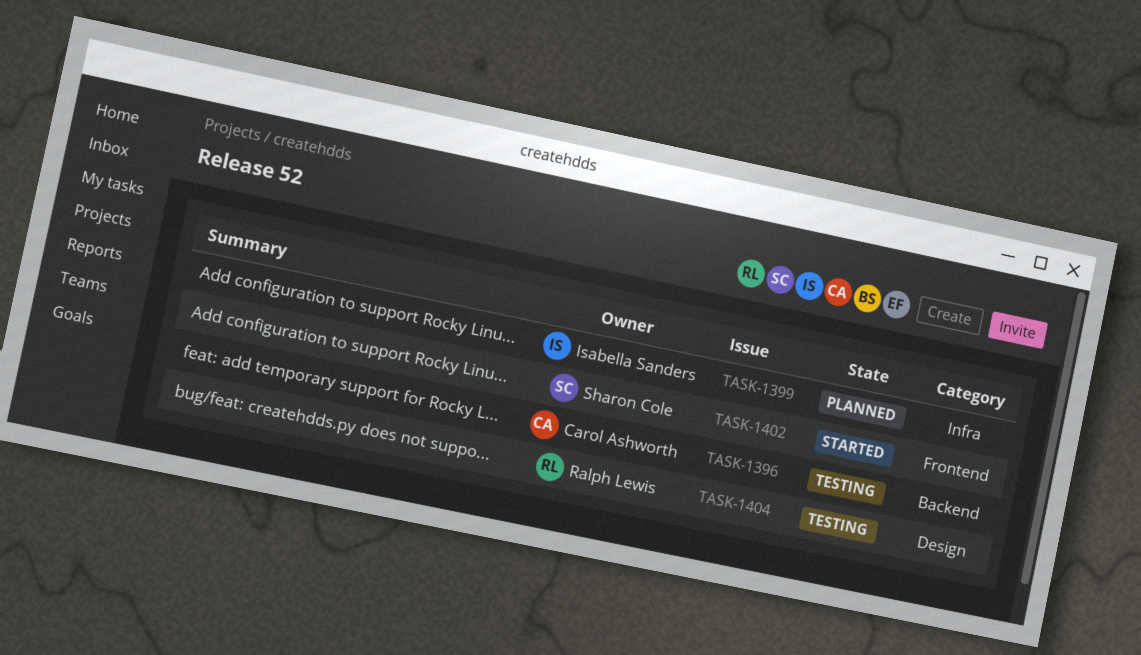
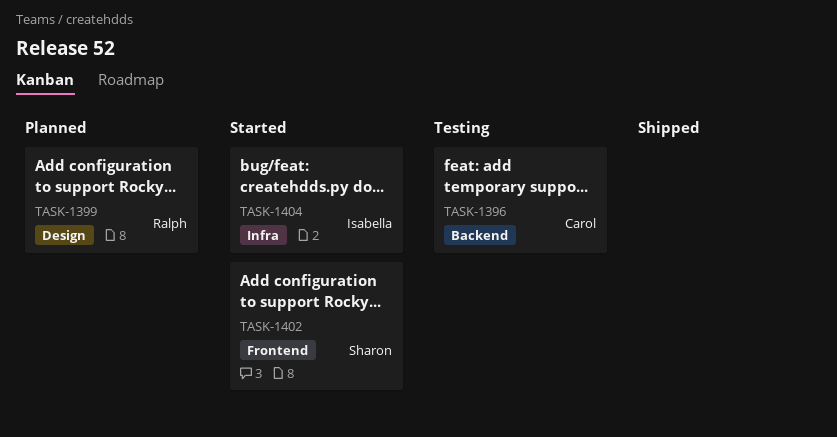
TASK-1399, owner: Isabella Sanders -> Ralph Lewis
TASK-1399, label: Infra -> Design
TASK-1404, status: Testing -> Started
TASK-1404, owner: Ralph Lewis -> Isabella Sanders
TASK-1404, label: Design -> Infra

